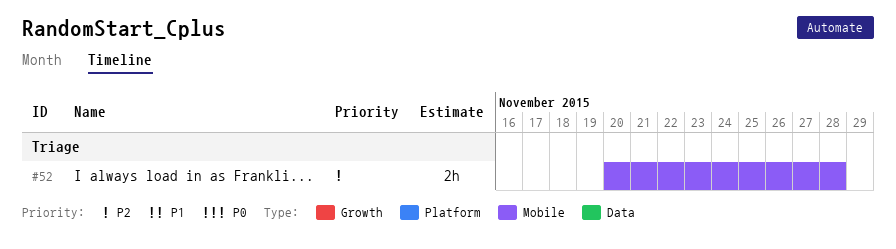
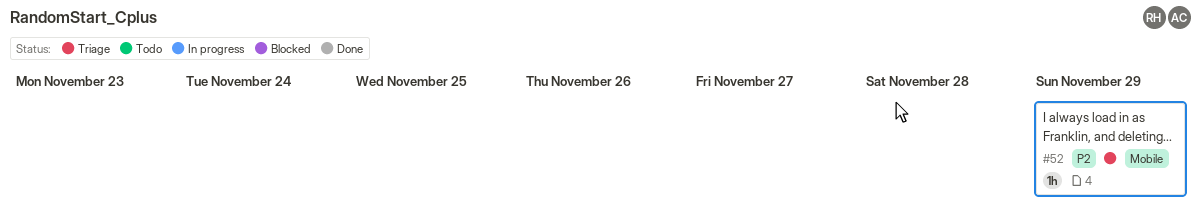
#52, estimate: 2h -> 1h
#52, due: Nov 28 -> Nov 29

